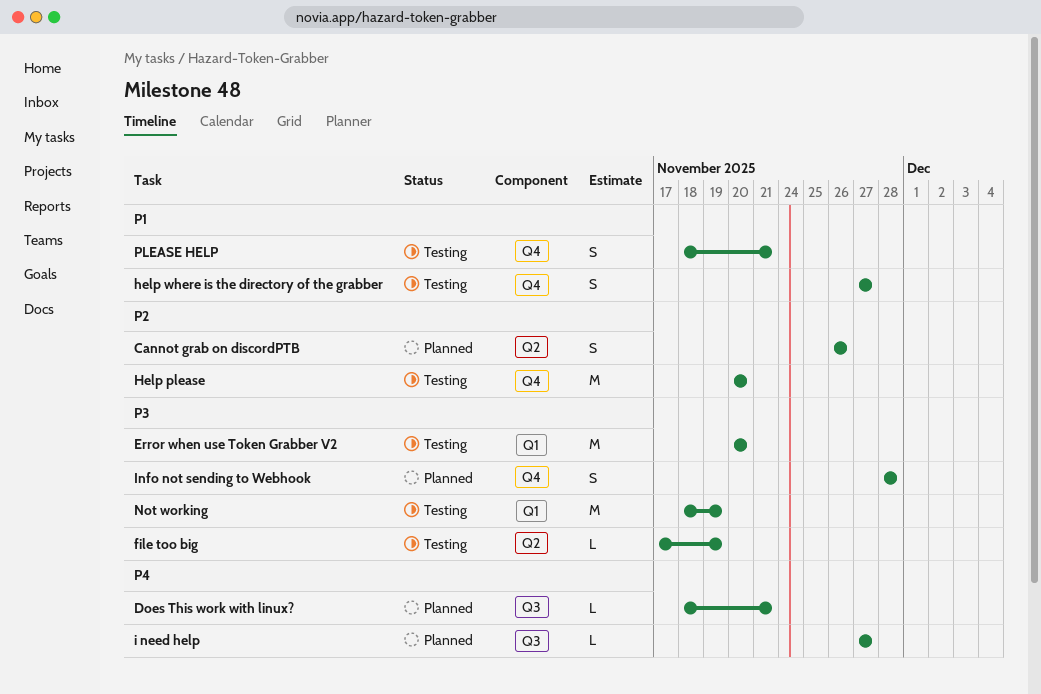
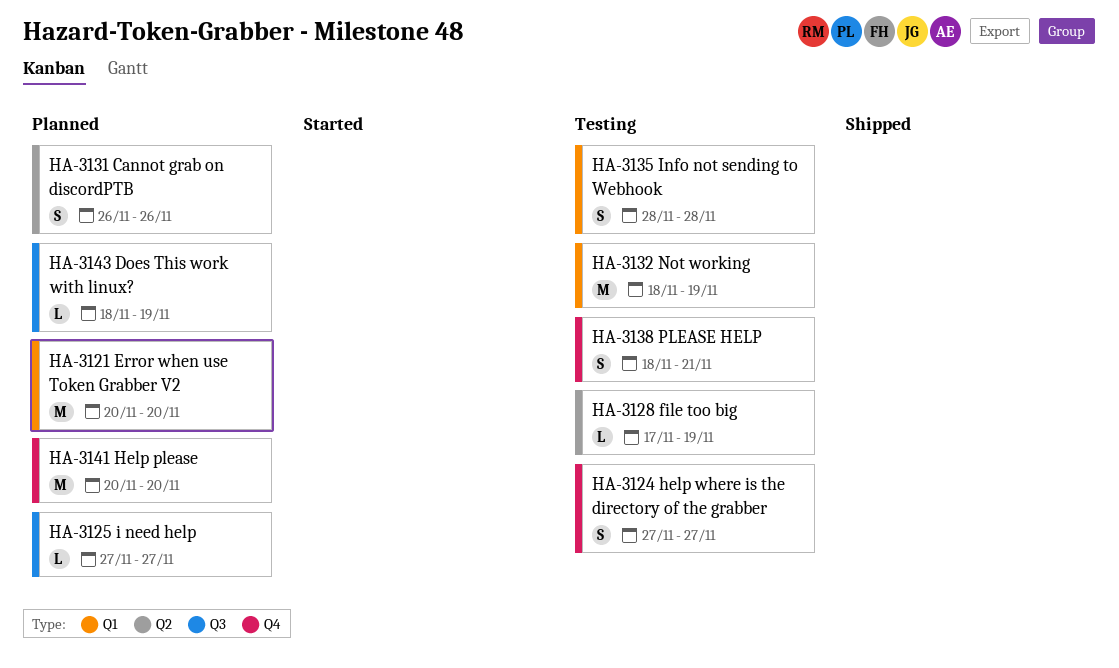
Does This work with linux?, due: Nov 21 -> Nov 19
Error when use Token Grabber V2, status: Testing -> Planned
Help please, status: Testing -> Planned
Info not sending to Webhook, status: Planned -> Testing
Info not sending to Webhook, label: Q4 -> Q1

